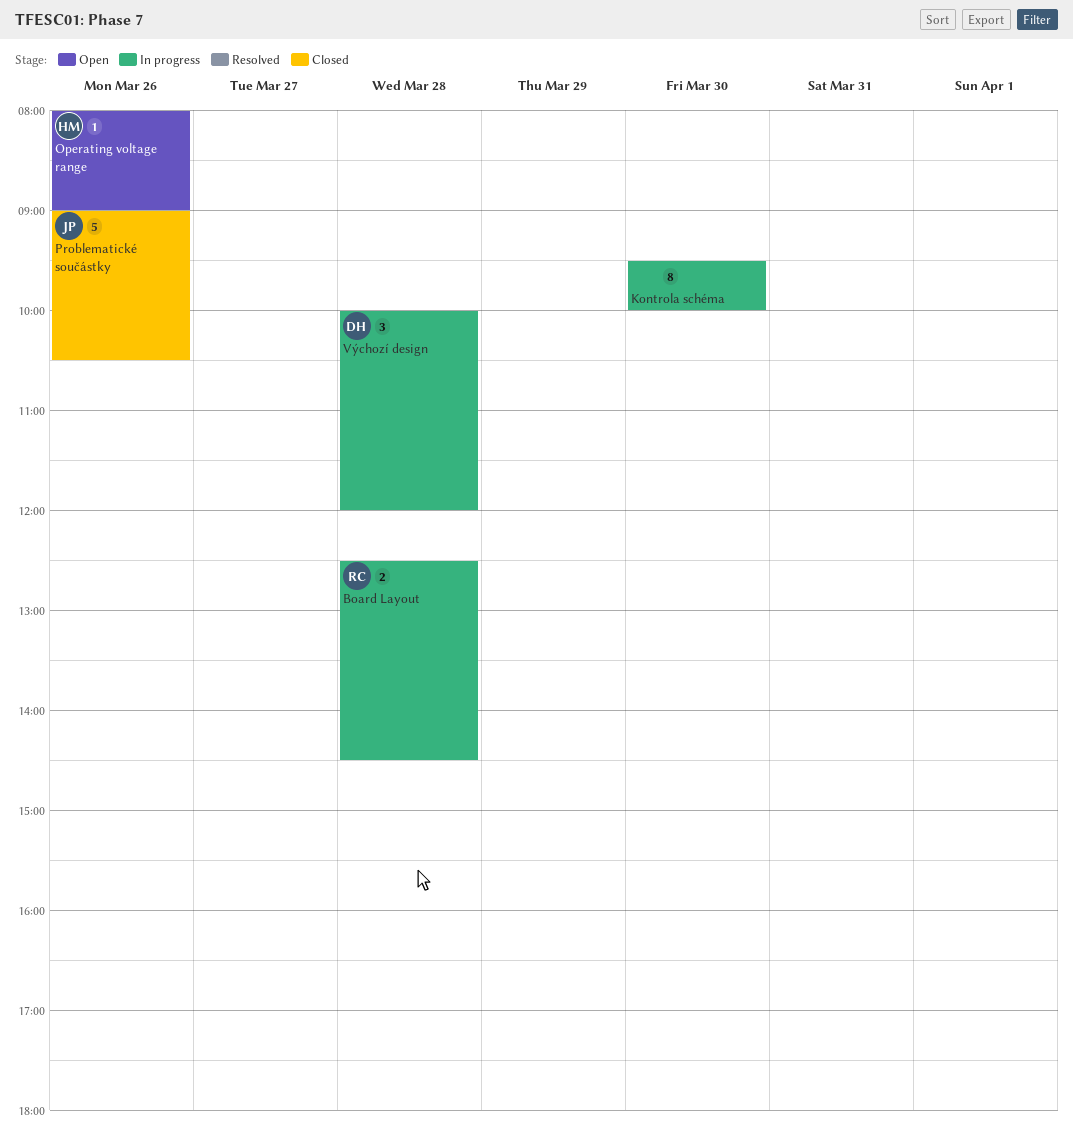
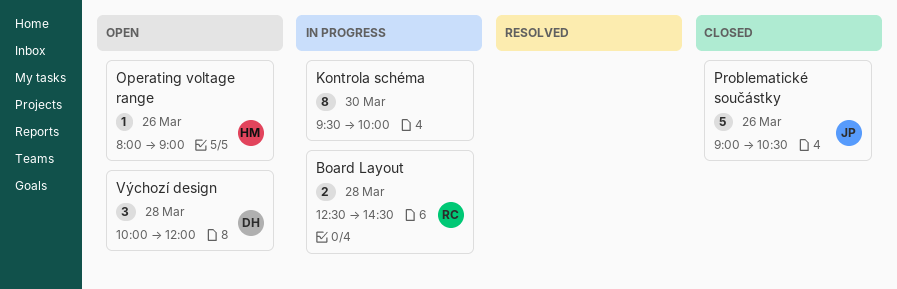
Výchozí design, status: In progress -> Open

